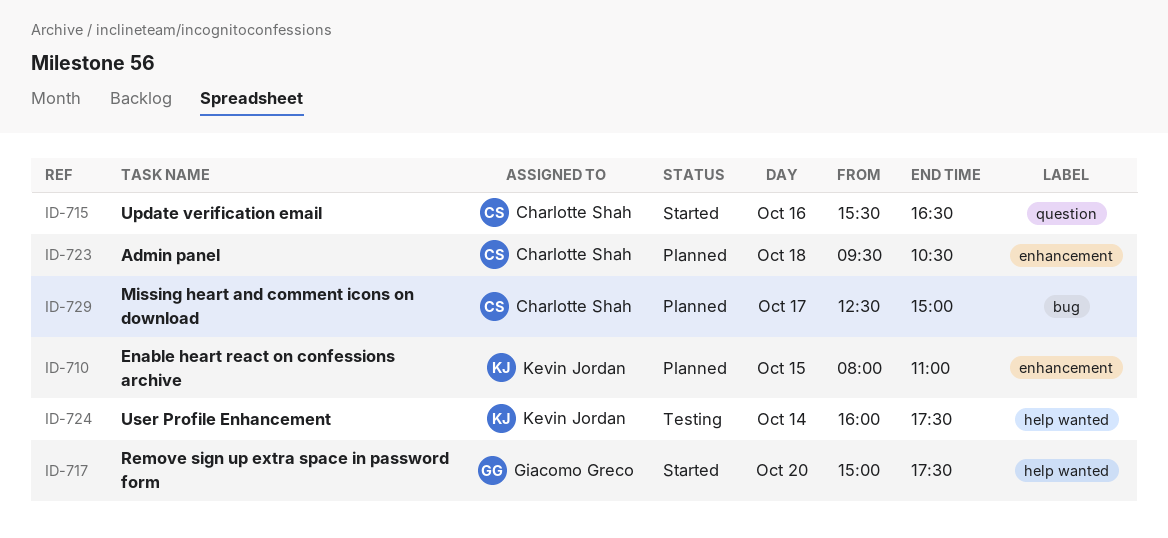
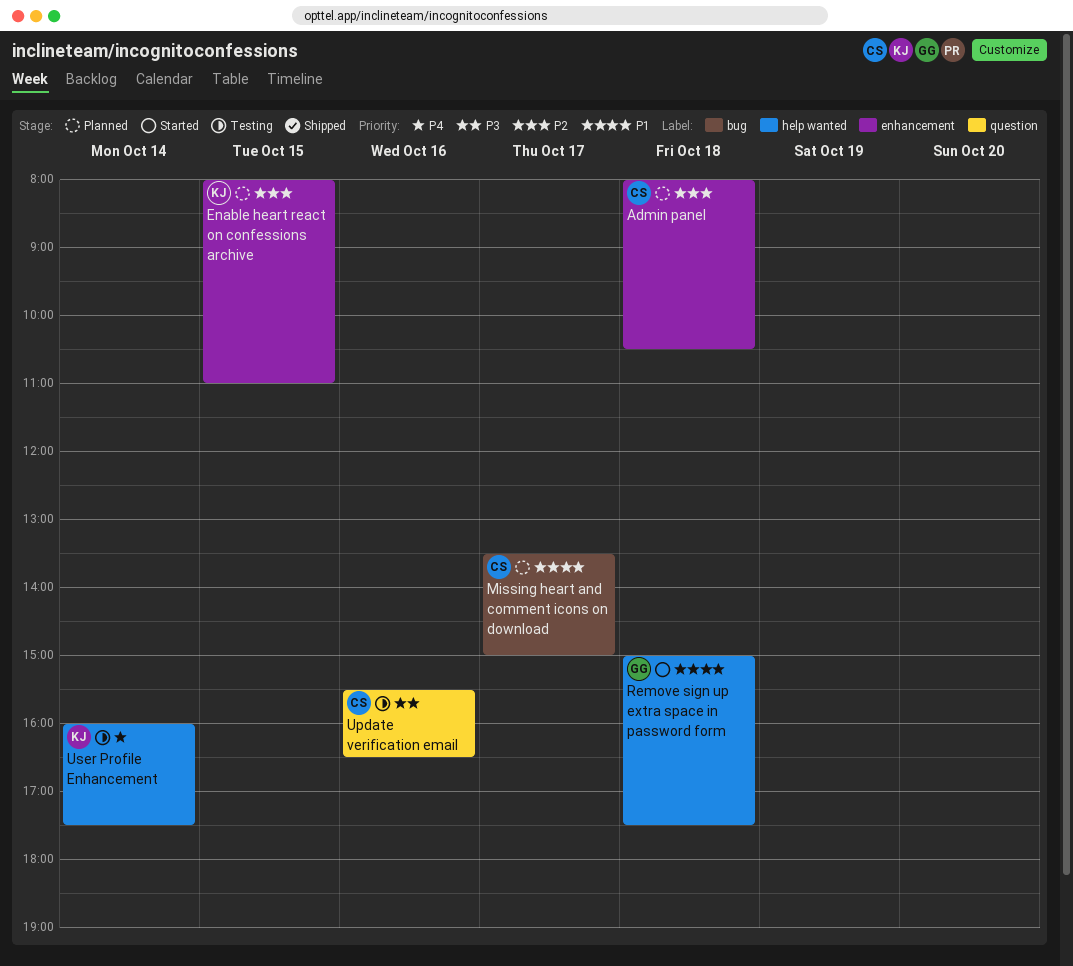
Admin panel, begins: 09:30 -> 08:00
Missing heart and comment icons on download, begins: 12:30 -> 13:30
Remove sign up extra space in password form, day: Oct 20 -> Oct 18
Update verification email, status: Started -> Testing

